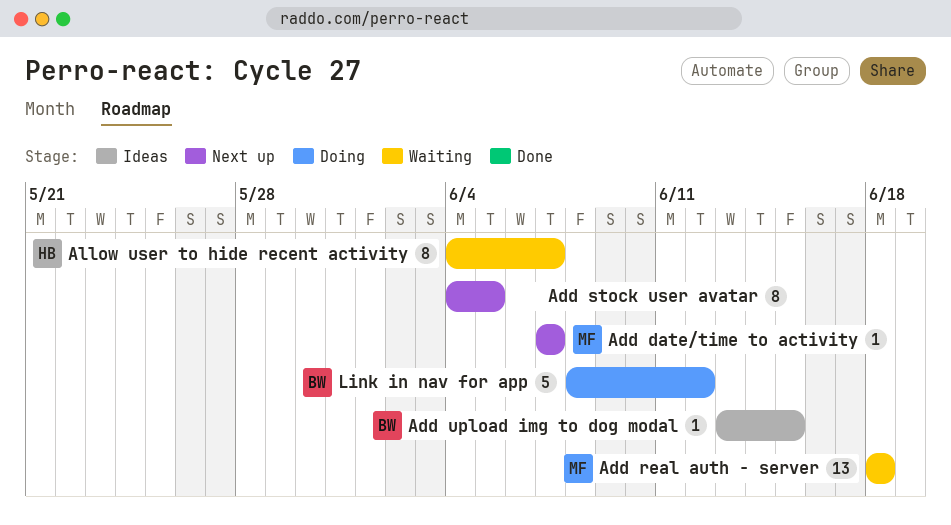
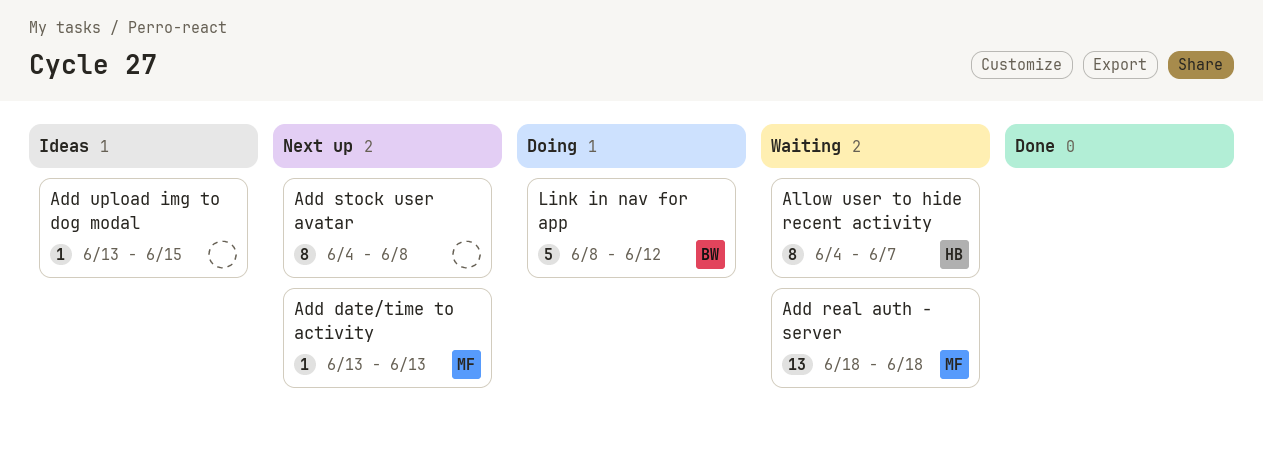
Add date/time to activity, start: Jun 7 -> Jun 13
Add date/time to activity, due: Jun 7 -> Jun 13
Add stock user avatar, due: Jun 5 -> Jun 8
Add upload img to dog modal, owner: BW -> none

